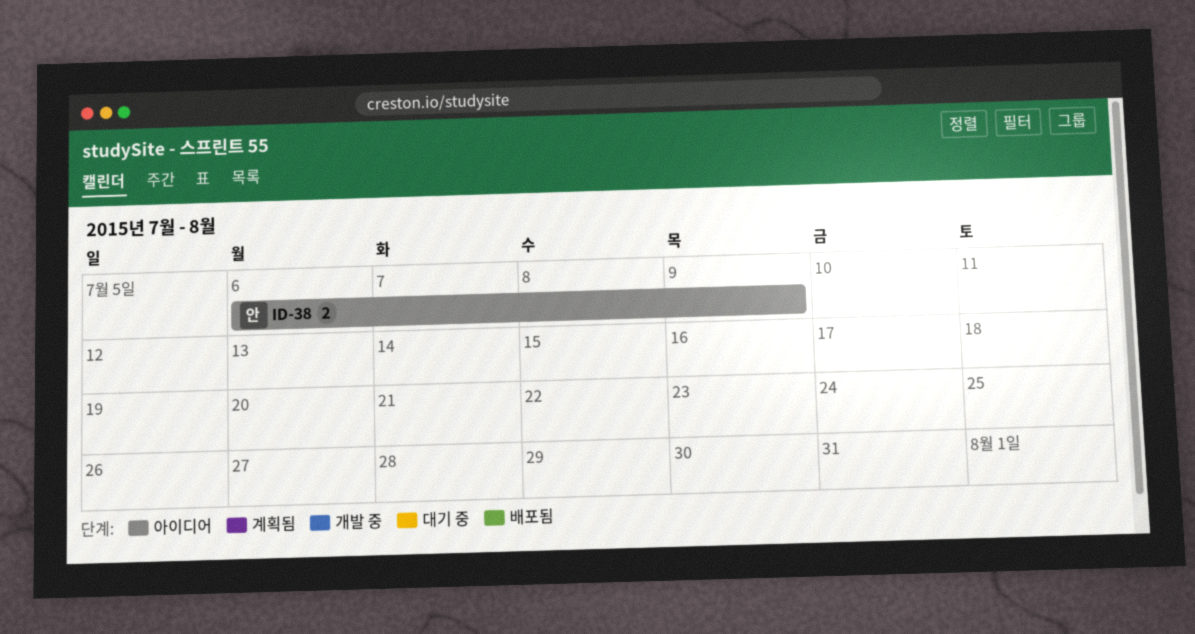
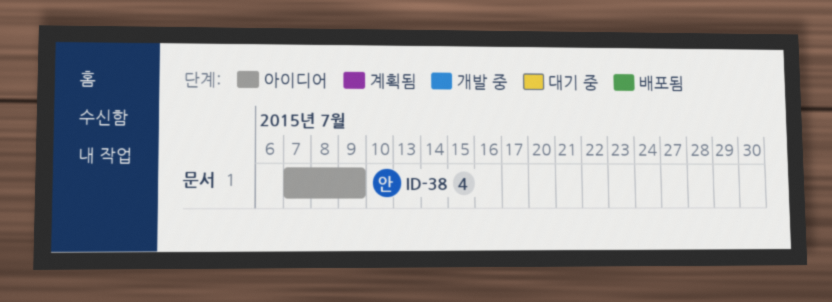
ID-38, estimate: 2 -> 4
ID-38, start: Jul 6 -> Jul 7

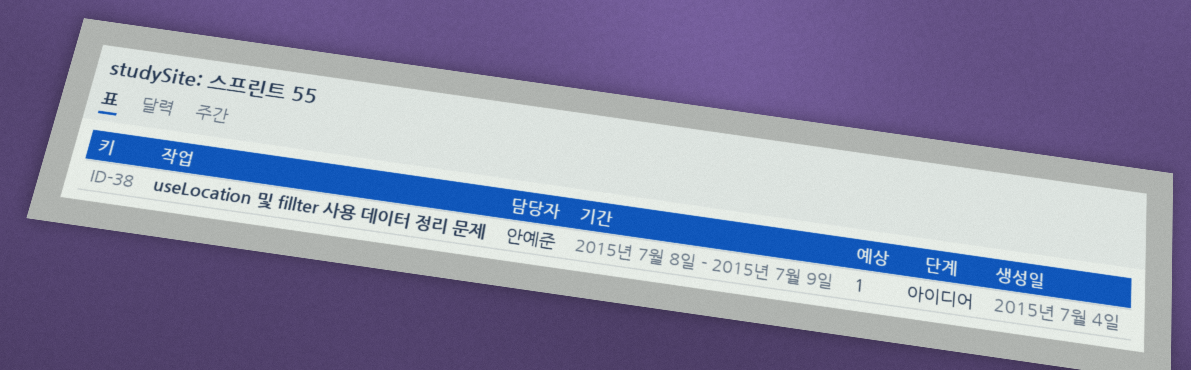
ID-38, estimate: 4 -> 1
ID-38, start: Jul 7 -> Jul 8

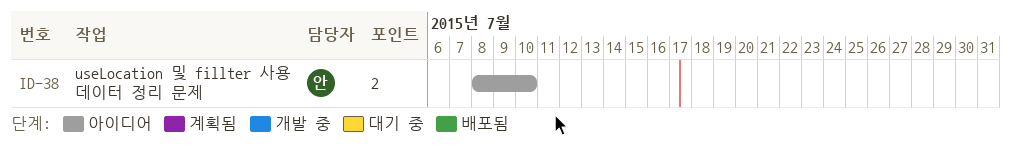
ID-38, estimate: 1 -> 2
ID-38, due: Jul 9 -> Jul 10

